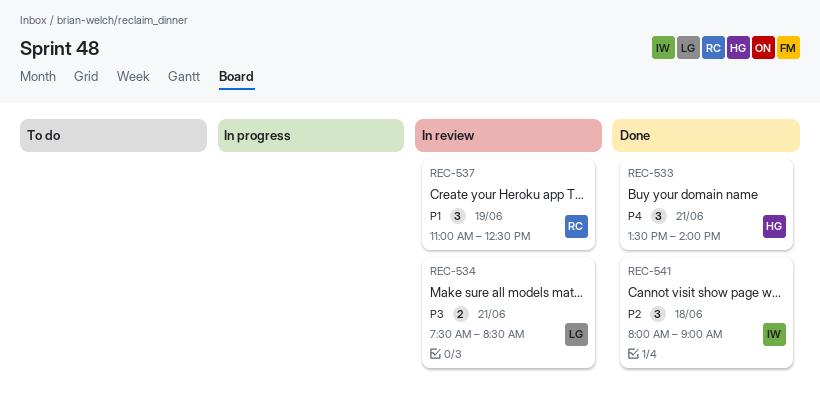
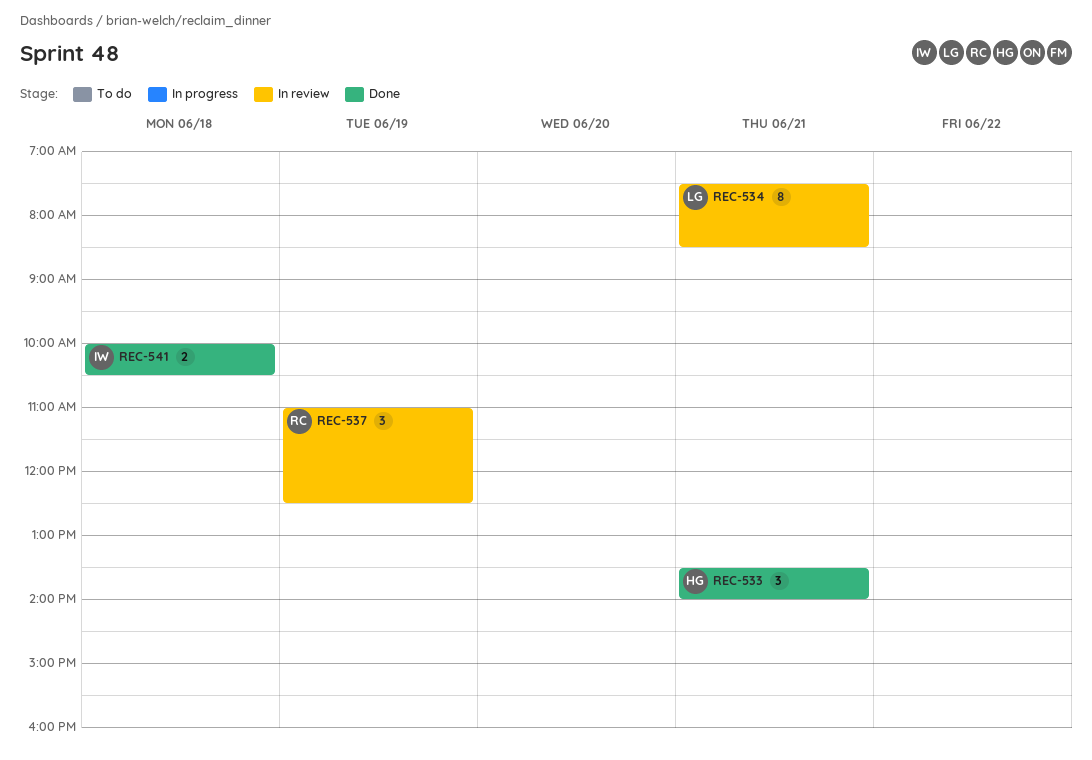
REC-534, estimate: 2 -> 8
REC-541, estimate: 3 -> 2
REC-541, begins: 08:00 -> 10:00
REC-541, ends: 09:00 -> 10:30

